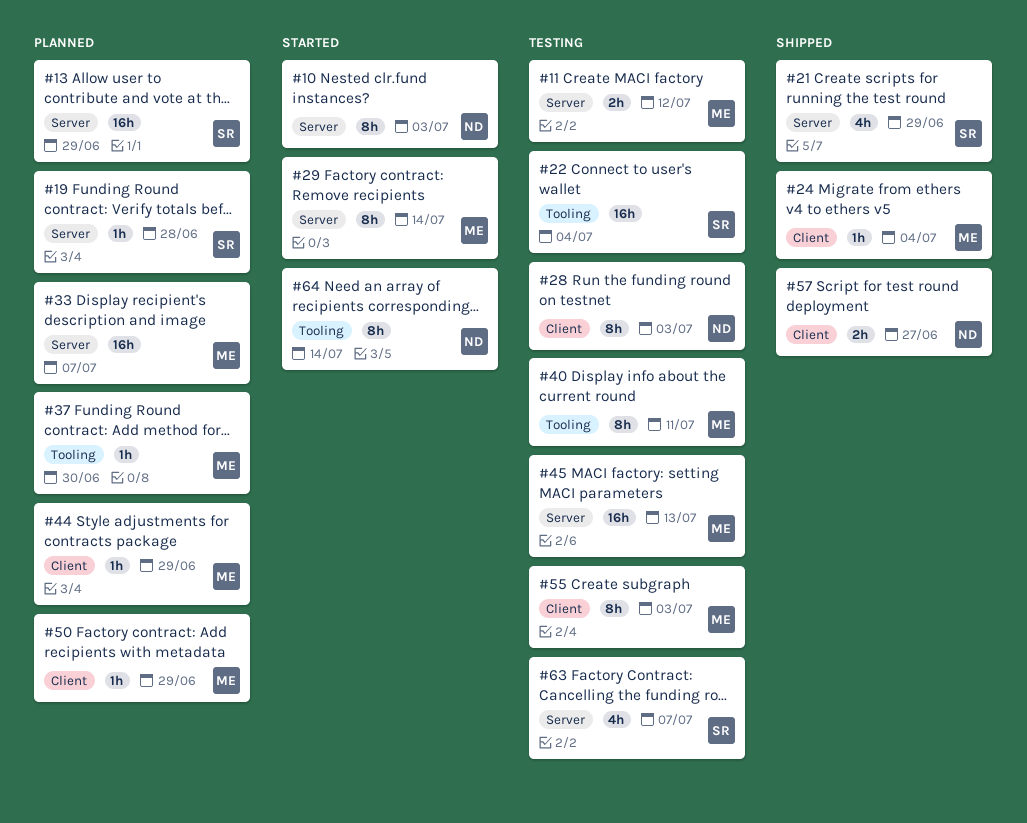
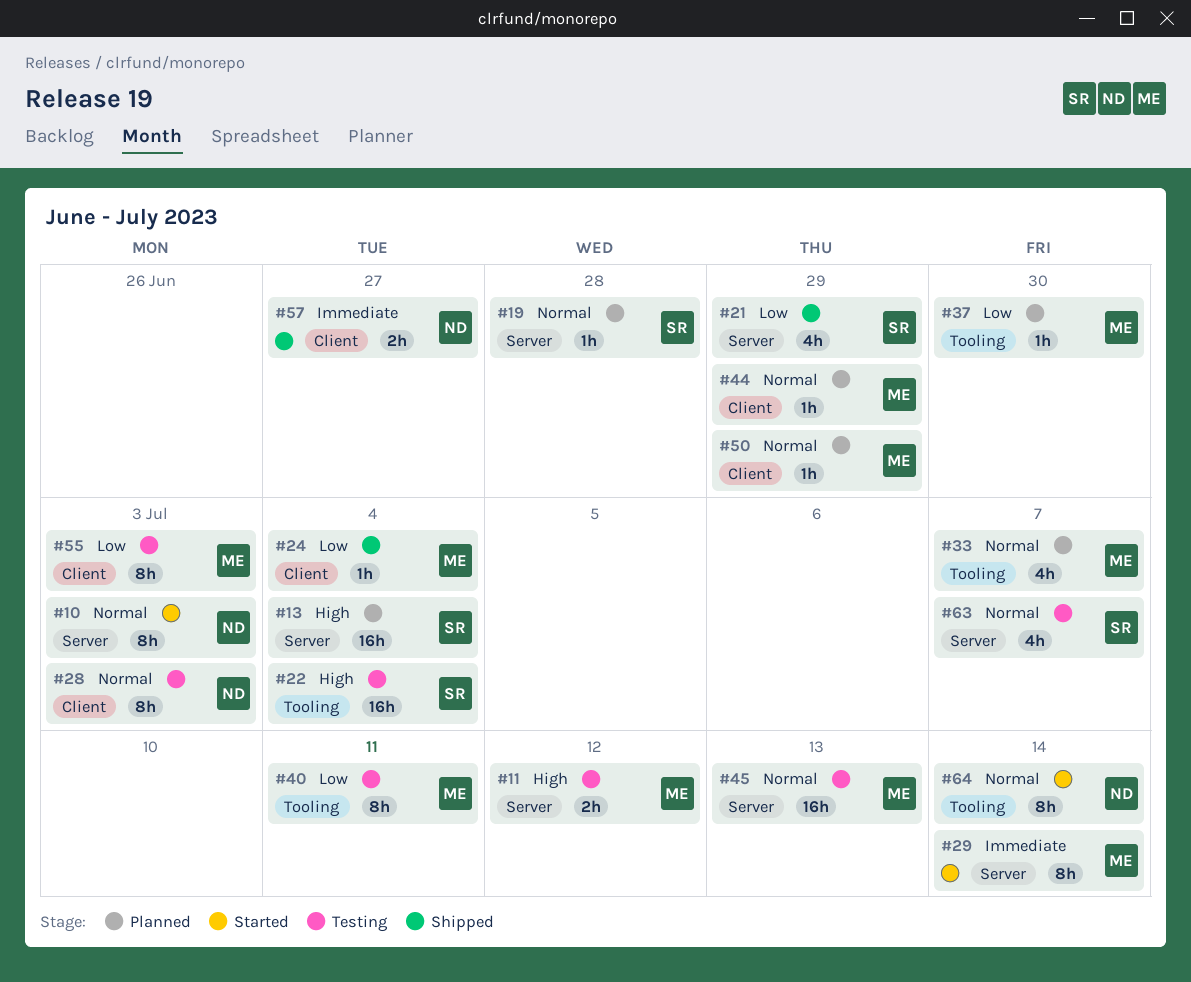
#13, due: Jun 29 -> Jul 4
#33, label: Server -> Tooling
#33, estimate: 16h -> 4h

